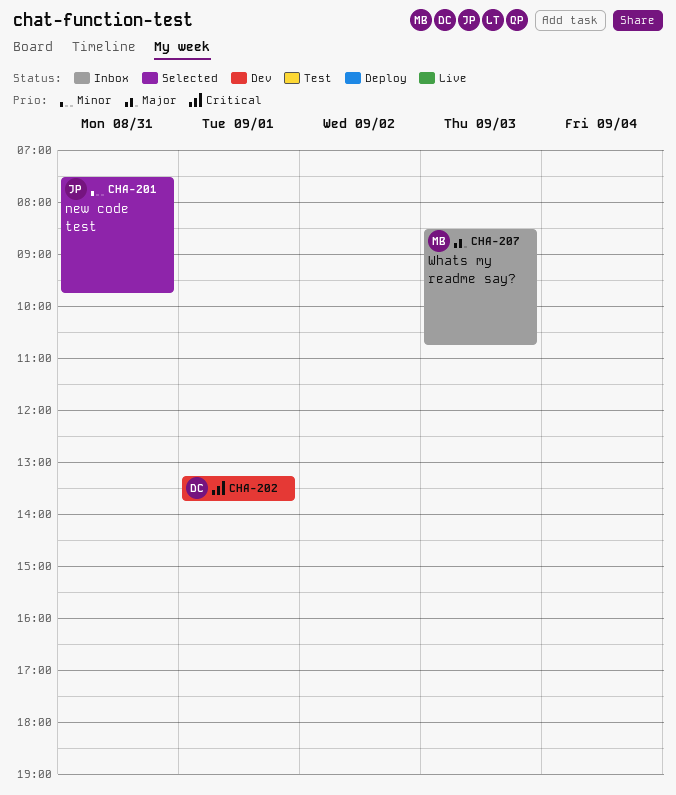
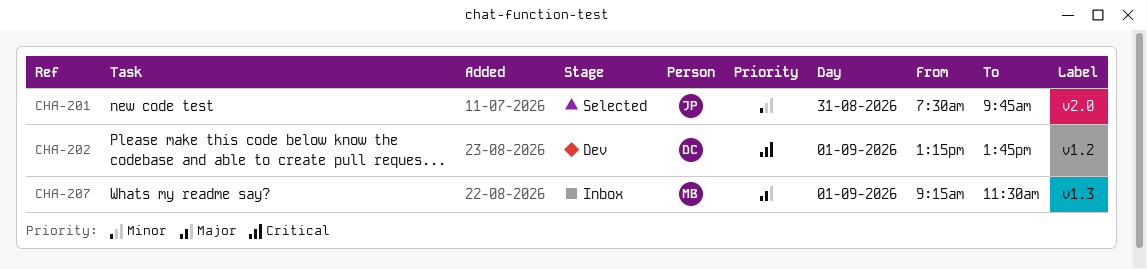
CHA-207, day: Sep 3 -> Sep 1
CHA-207, begins: 08:30 -> 09:15
CHA-207, ends: 10:45 -> 11:30

